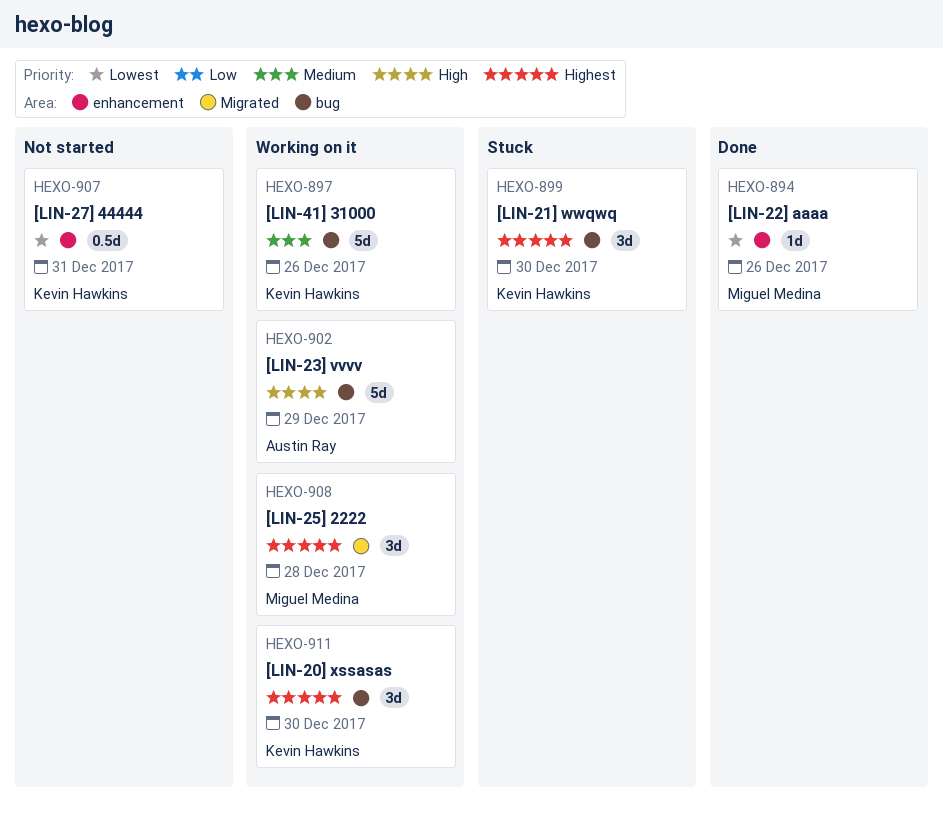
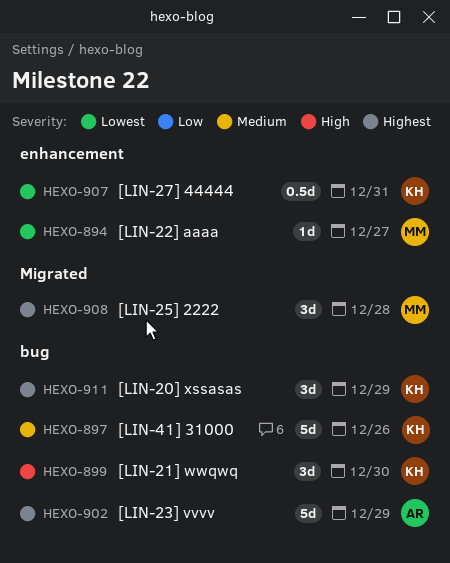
HEXO-894, day: Dec 26 -> Dec 27
HEXO-899, priority: Highest -> High
HEXO-902, priority: High -> Highest
HEXO-911, day: Dec 30 -> Dec 29

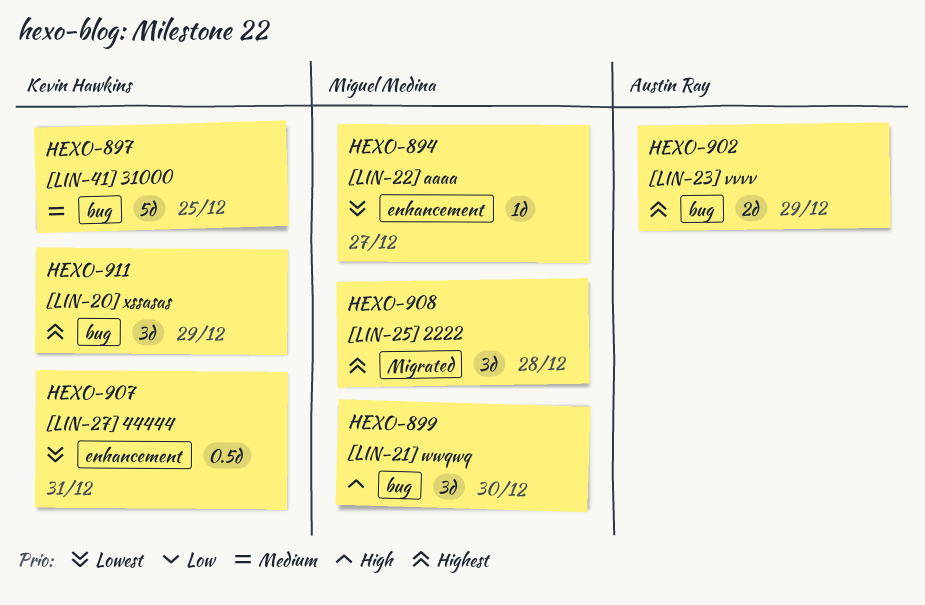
HEXO-897, day: Dec 26 -> Dec 25
HEXO-899, owner: Kevin Hawkins -> Miguel Medina
HEXO-902, estimate: 5d -> 2d

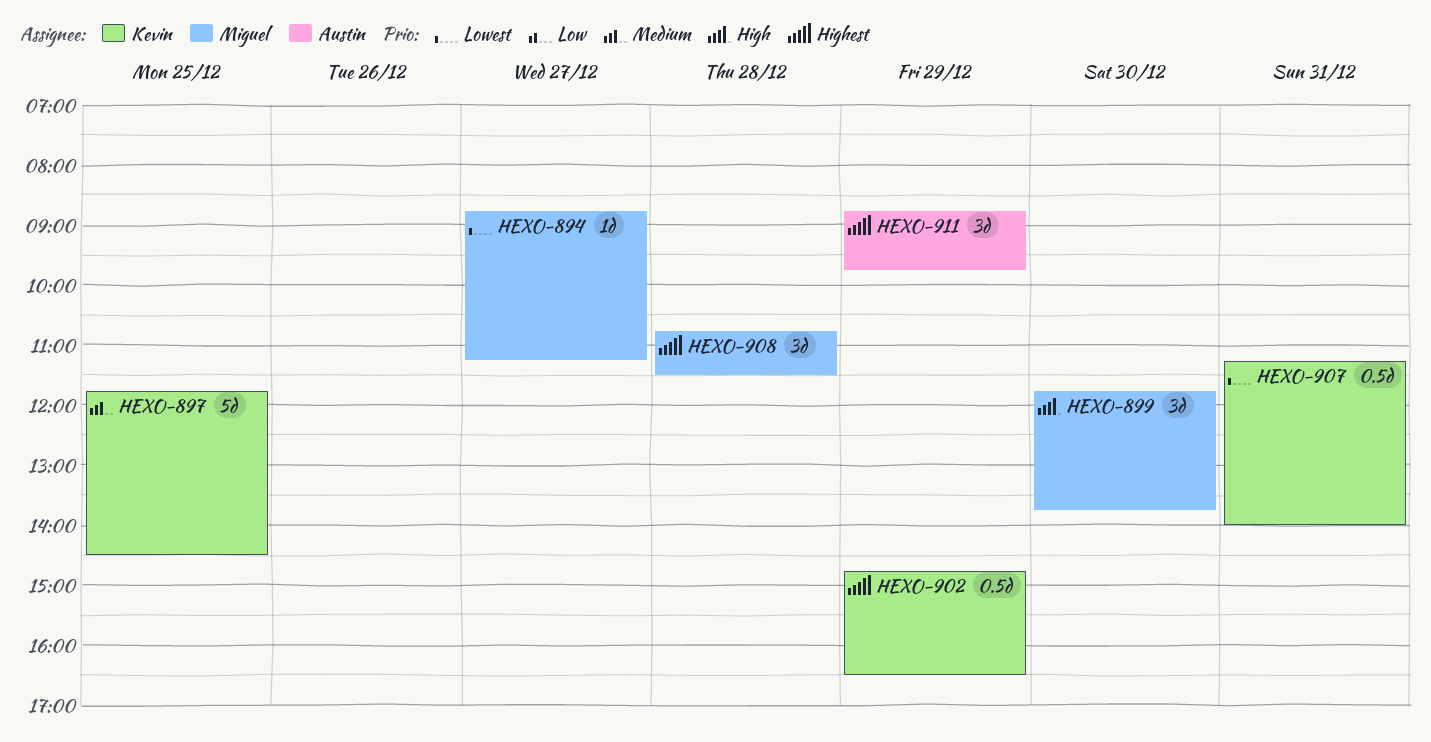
HEXO-902, owner: Austin Ray -> Kevin Hawkins
HEXO-902, estimate: 2d -> 0.5d
HEXO-911, owner: Kevin Hawkins -> Austin Ray

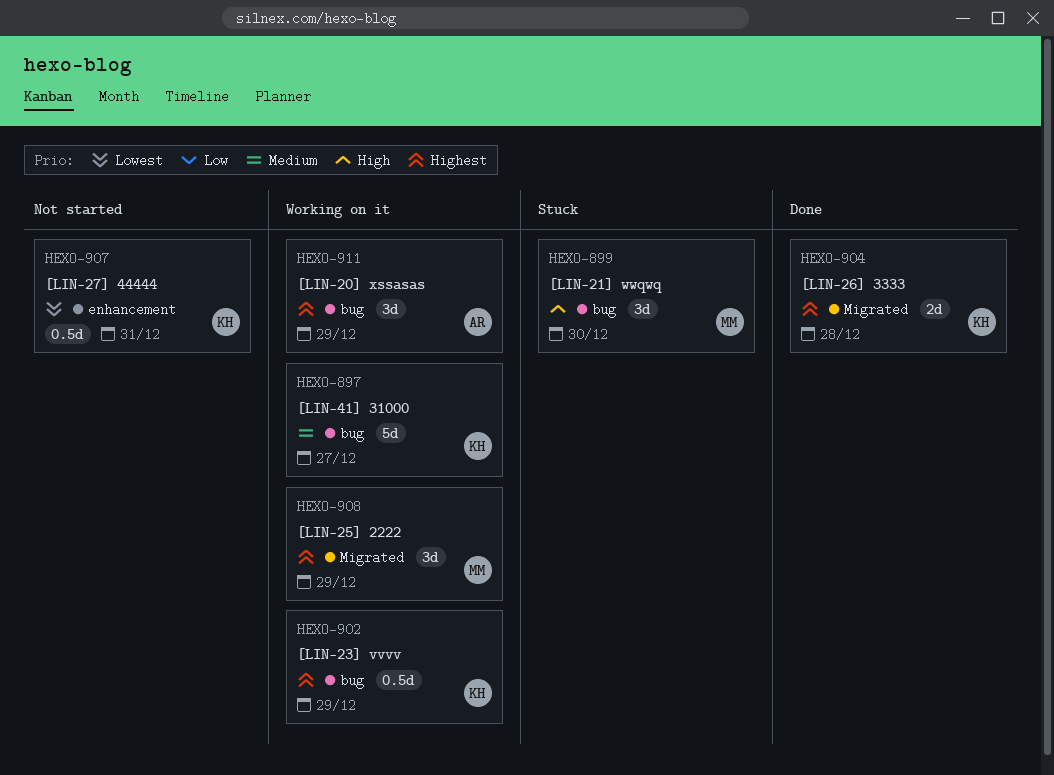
HEXO-894: present -> none
HEXO-897, day: Dec 25 -> Dec 27
HEXO-904: none -> present
HEXO-908, day: Dec 28 -> Dec 29

